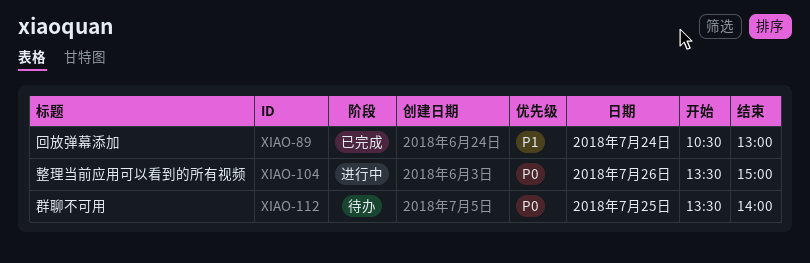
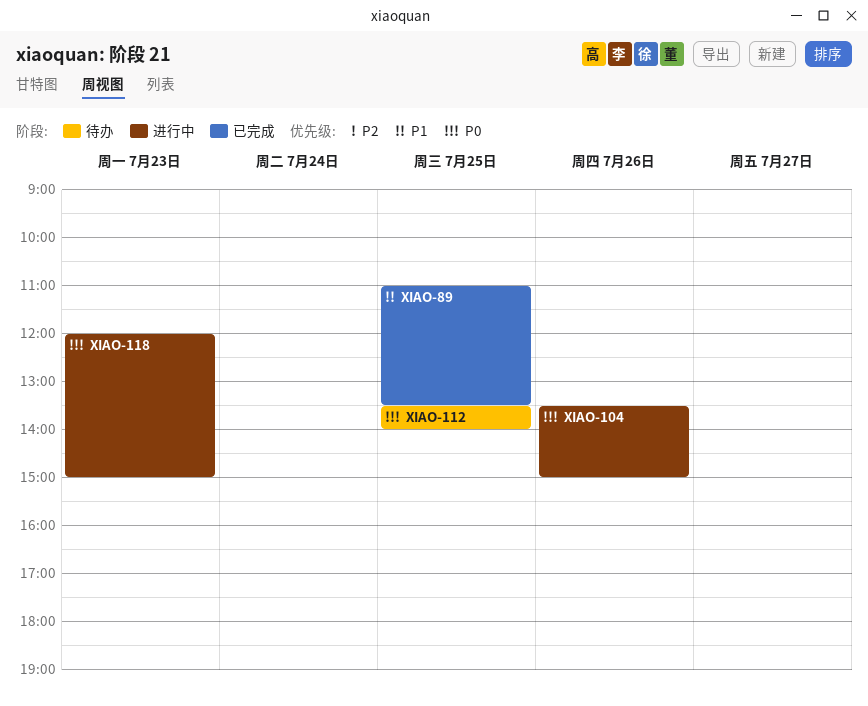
XIAO-89, day: Jul 24 -> Jul 25
XIAO-89, begins: 10:30 -> 11:00
XIAO-89, ends: 13:00 -> 13:30
XIAO-118: none -> present

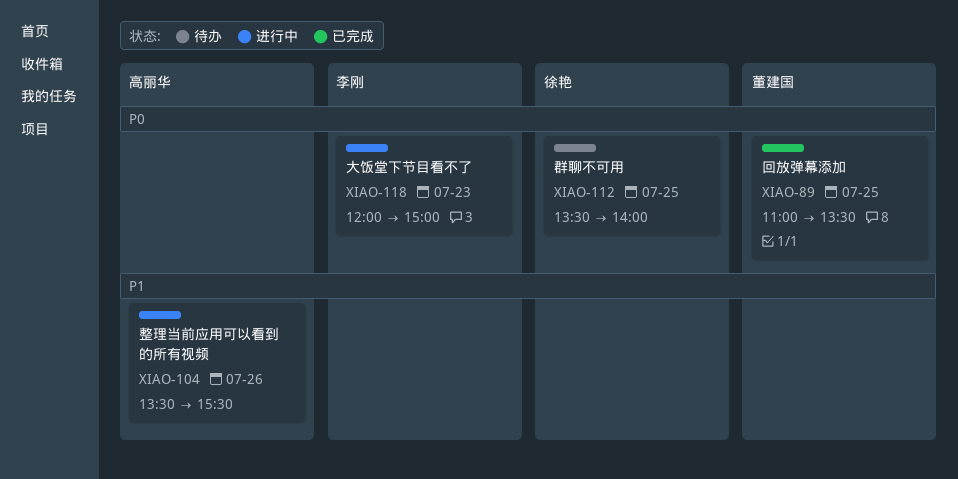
XIAO-89, priority: P1 -> P0
XIAO-104, priority: P0 -> P1
XIAO-104, ends: 15:00 -> 15:30

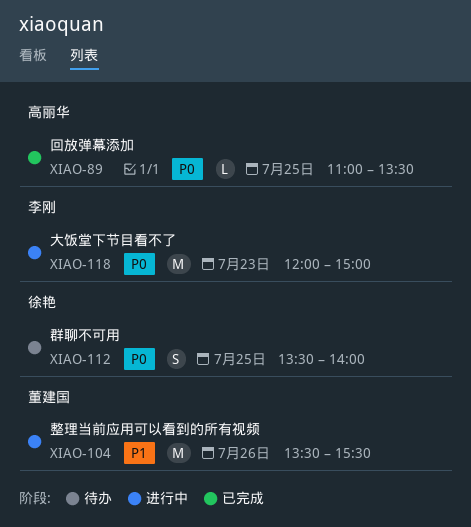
XIAO-89, owner: 董建国 -> 高丽华
XIAO-104, owner: 高丽华 -> 董建国

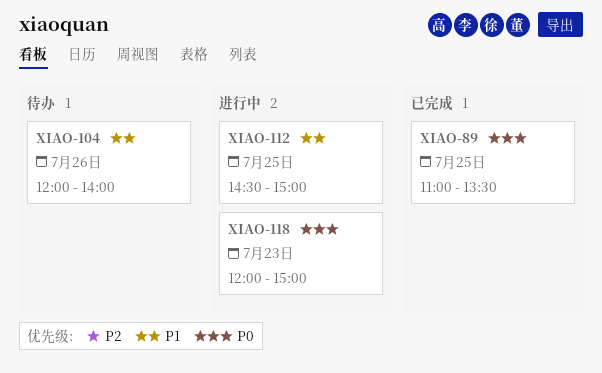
XIAO-104, status: 进行中 -> 待办
XIAO-104, begins: 13:30 -> 12:00
XIAO-104, ends: 15:30 -> 14:00
XIAO-112, status: 待办 -> 进行中
XIAO-112, priority: P0 -> P1
XIAO-112, begins: 13:30 -> 14:30
XIAO-112, ends: 14:00 -> 15:00

